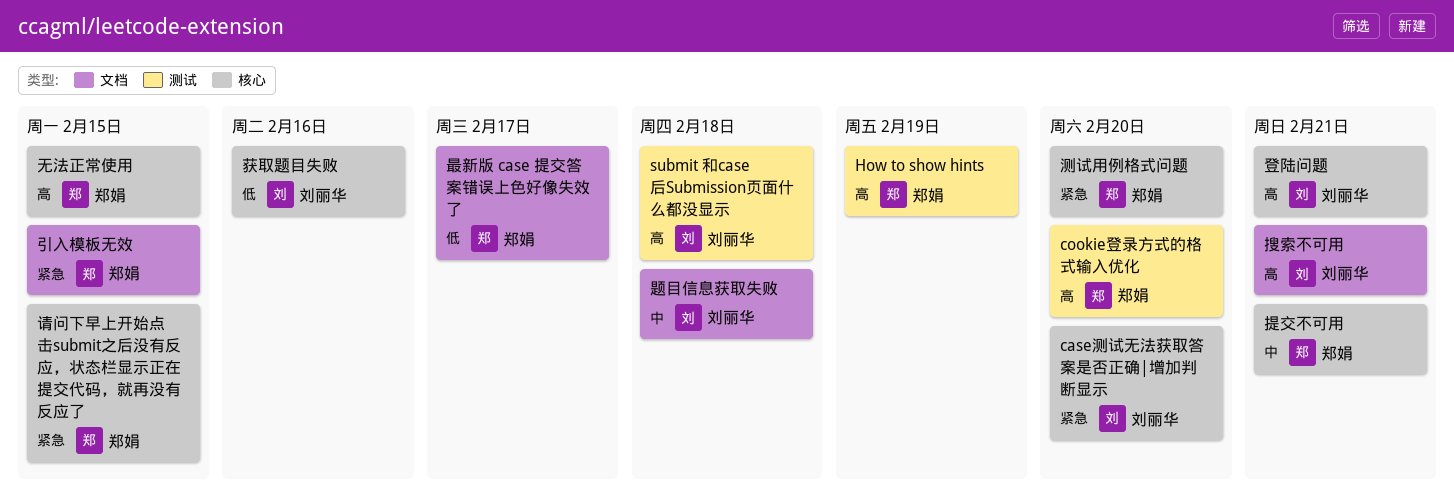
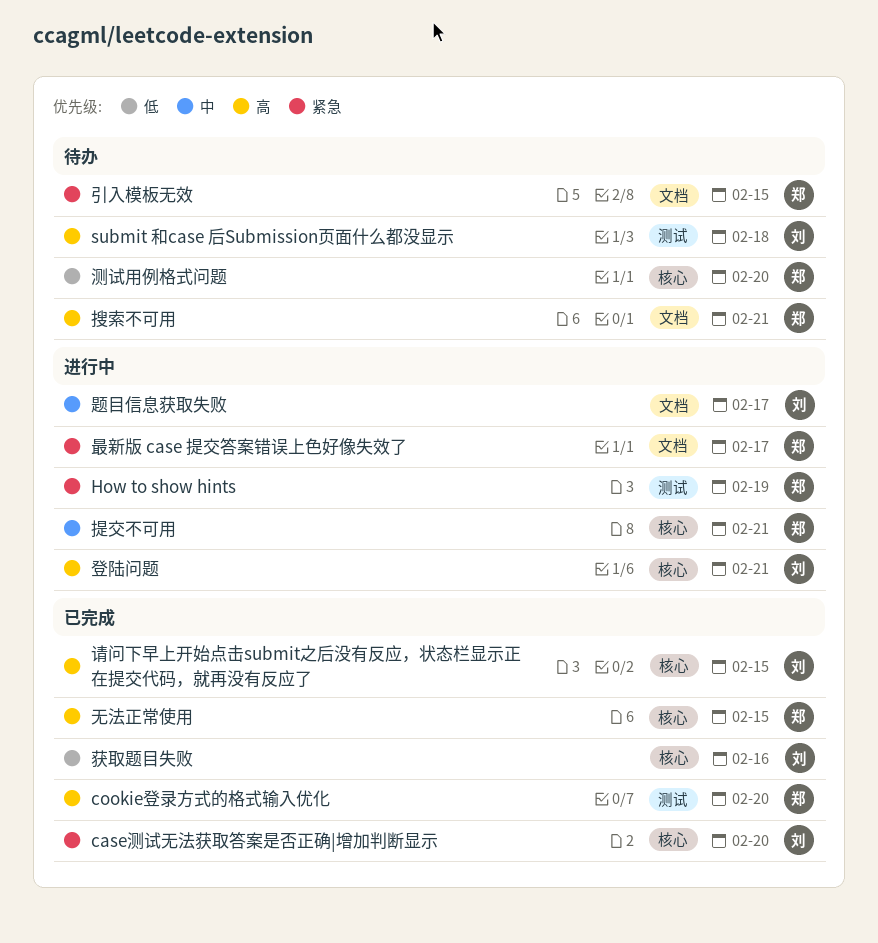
How to show hints, priority: 高 -> 紧急
搜索不可用, owner: 刘丽华 -> 郑娟
最新版 case 提交答案错误上色好像失效了, priority: 低 -> 紧急
测试用例格式问题, priority: 紧急 -> 低
请问下早上开始点击submit之后没有反应，状态栏显示正在提交代码，就再没有反应了, owner: 郑娟 -> 刘丽华
请问下早上开始点击submit之后没有反应，状态栏显示正在提交代码，就再没有反应了, priority: 紧急 -> 高
题目信息获取失败, due: Feb 18 -> Feb 17

